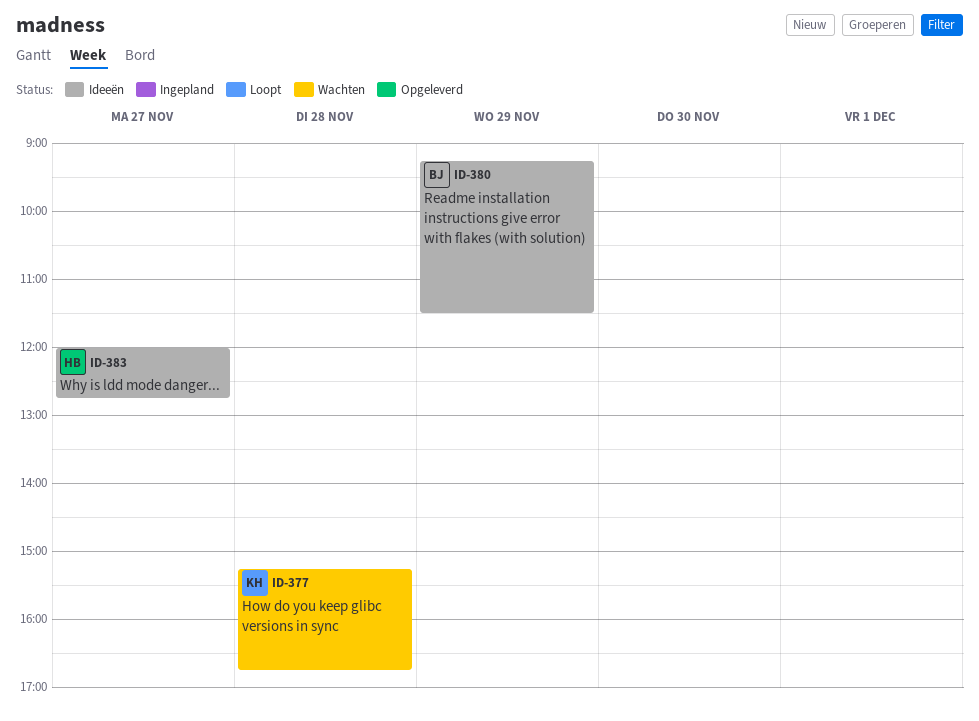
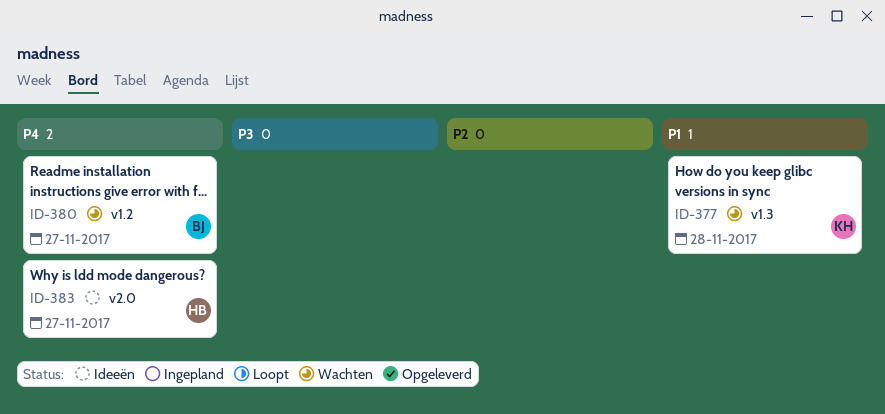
ID-380, status: Ideeën -> Wachten
ID-380, day: Nov 29 -> Nov 27

